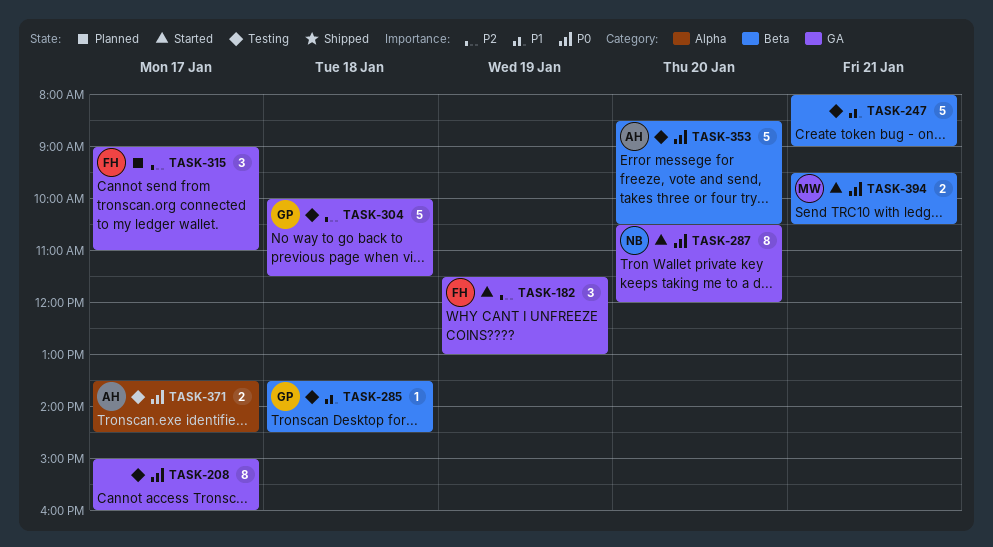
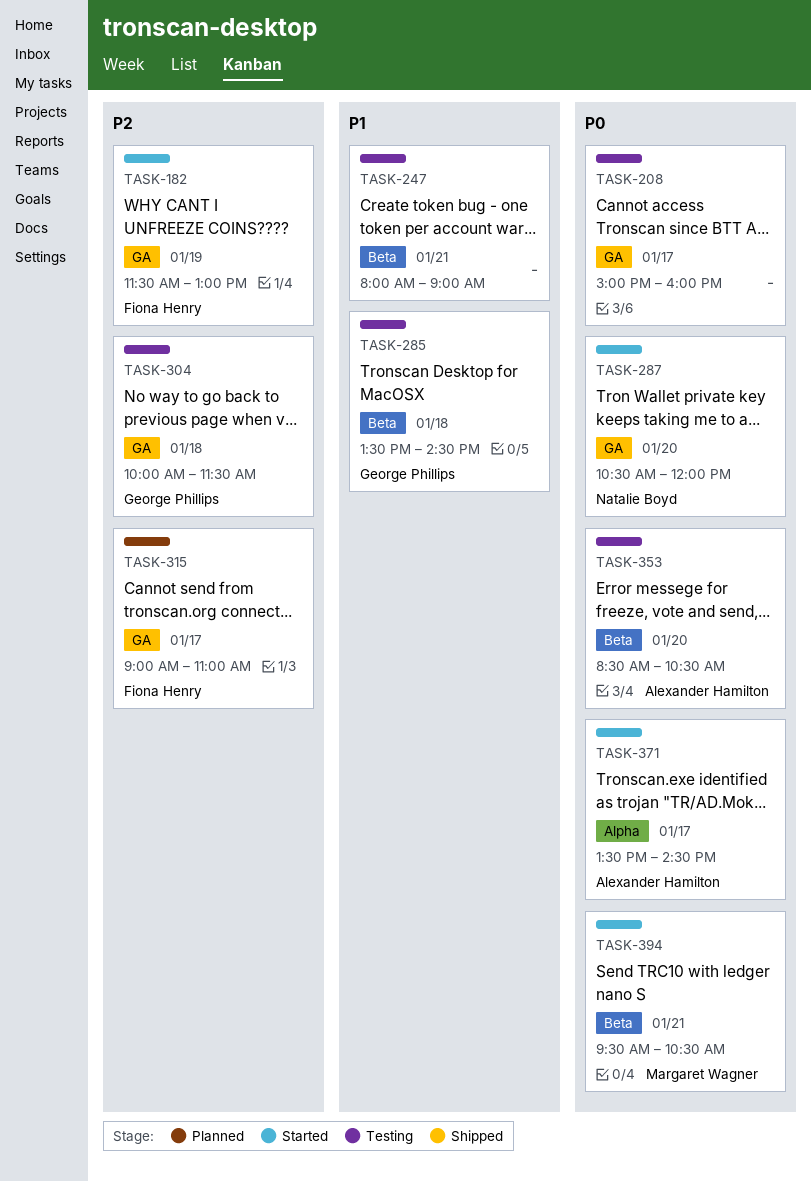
TASK-371, status: Testing -> Started

